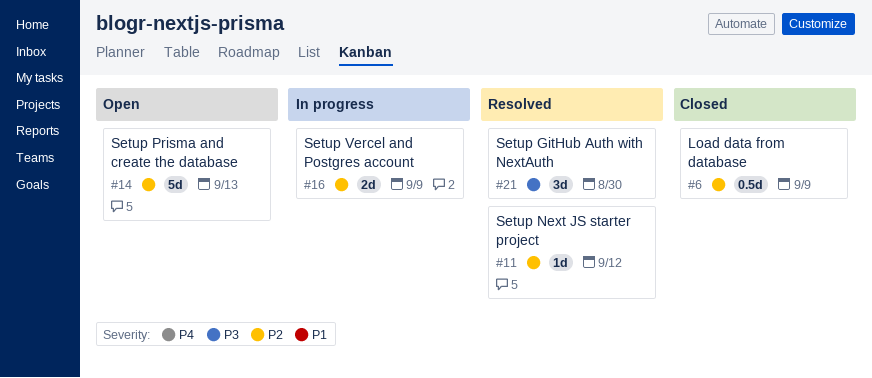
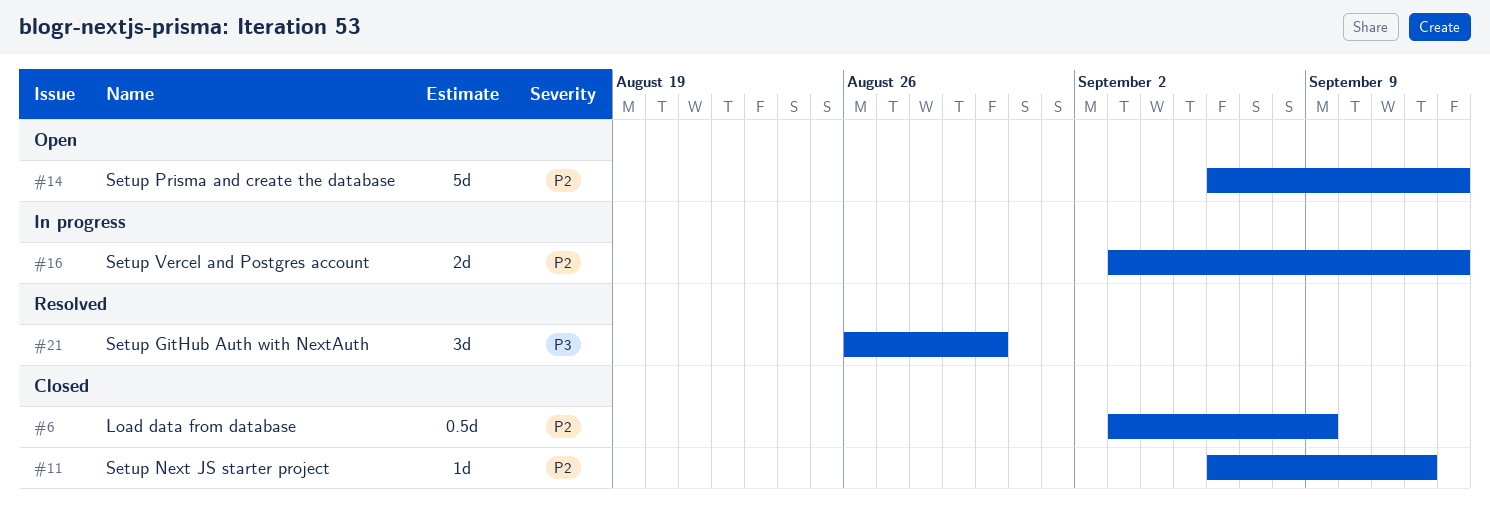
#11, status: Resolved -> Closed
#16, due: Sep 9 -> Sep 13

